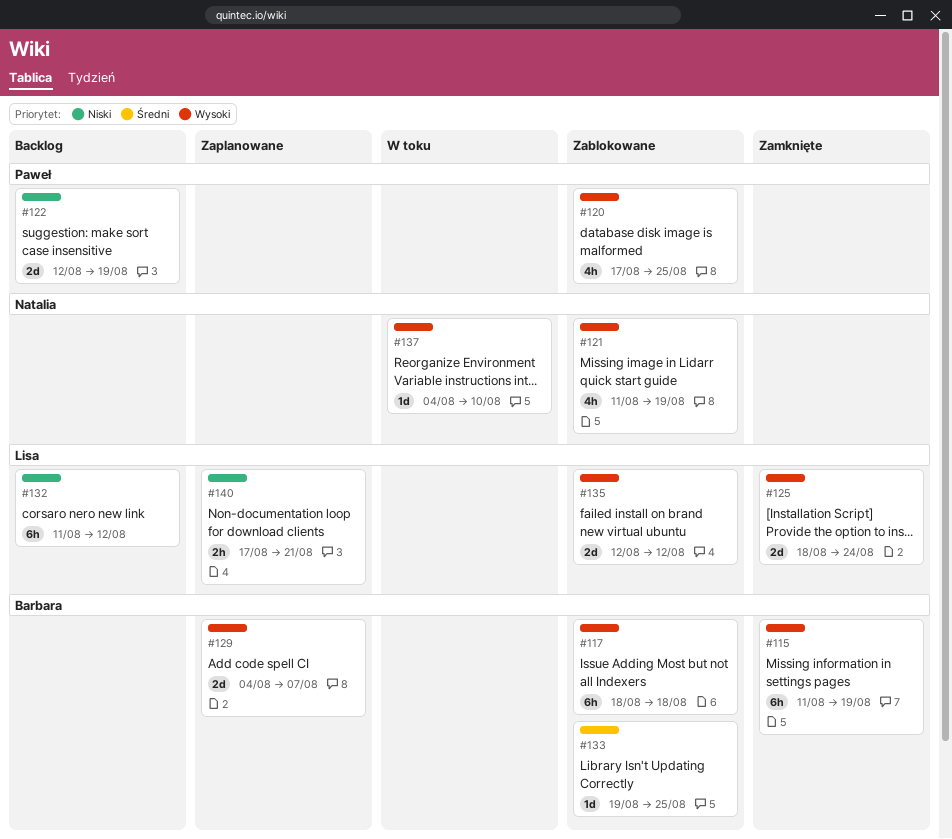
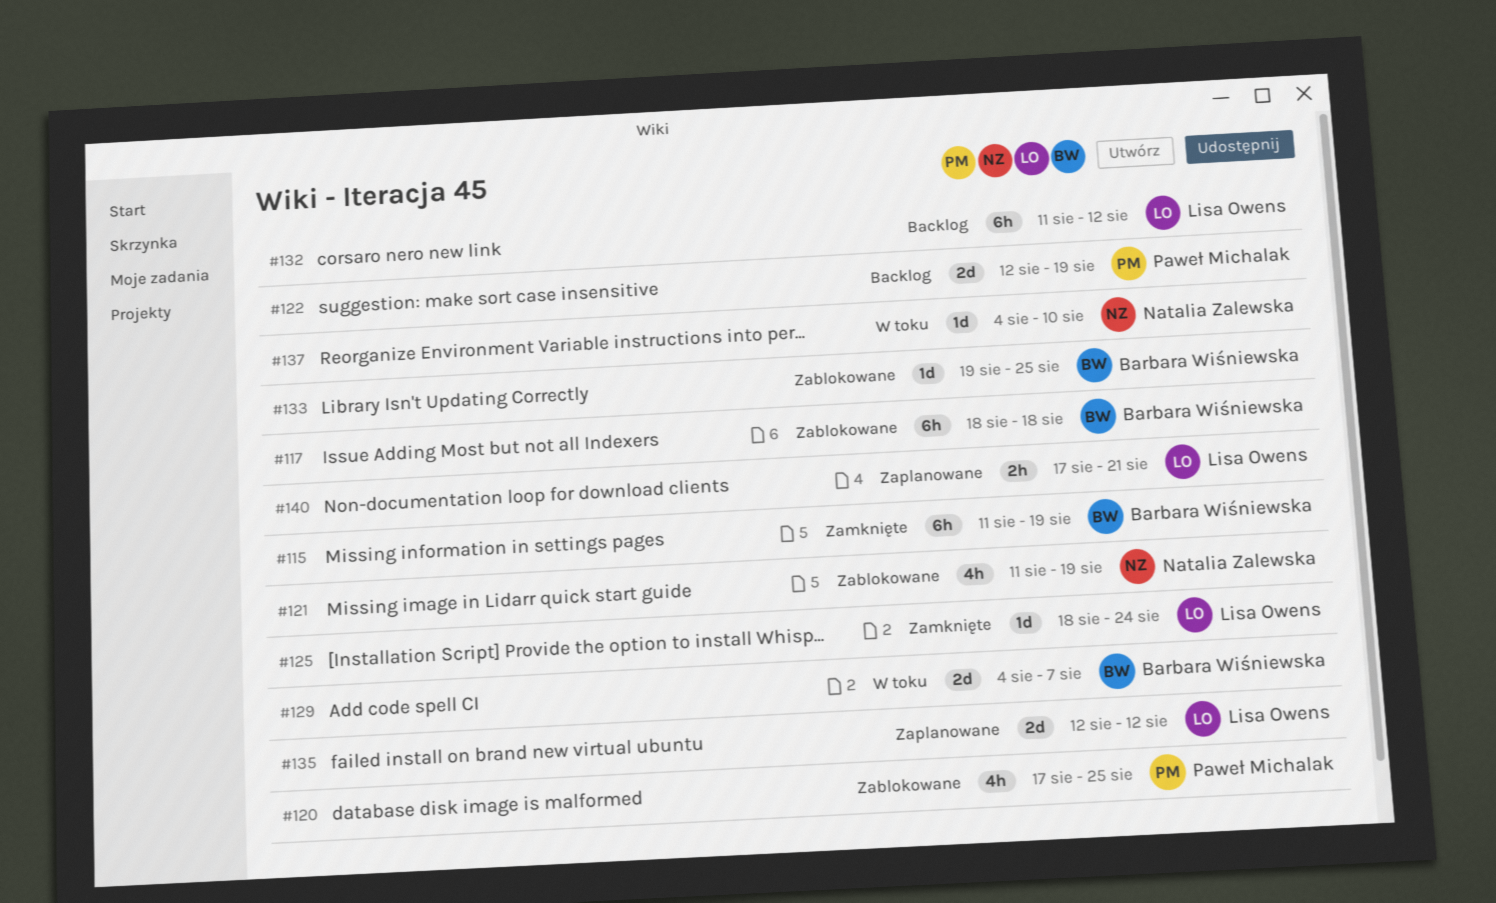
#125, estimate: 2d -> 1d
#129, status: Zaplanowane -> W toku
#135, status: Zablokowane -> Zaplanowane

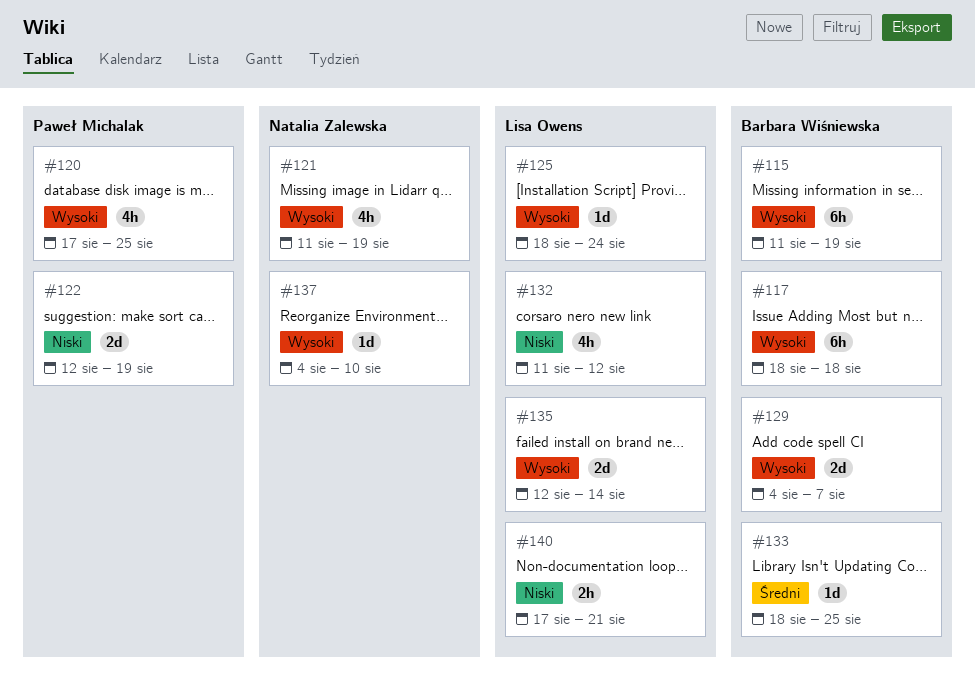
#132, estimate: 6h -> 4h
#133, start: Aug 19 -> Aug 18
#135, due: Aug 12 -> Aug 14

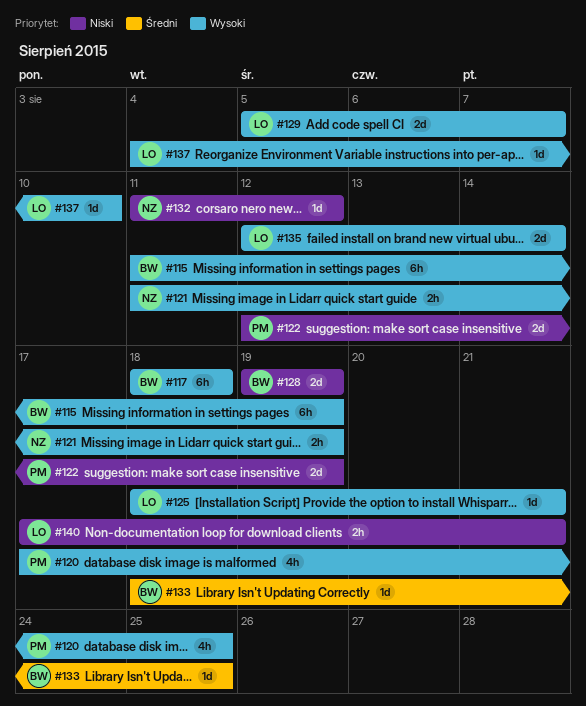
#121, estimate: 4h -> 2h
#125, due: Aug 24 -> Aug 21
#128: none -> present
#129, owner: Barbara Wiśniewska -> Lisa Owens
#129, start: Aug 4 -> Aug 5
#132, owner: Lisa Owens -> Natalia Zalewska
#132, estimate: 4h -> 1d
#137, owner: Natalia Zalewska -> Lisa Owens

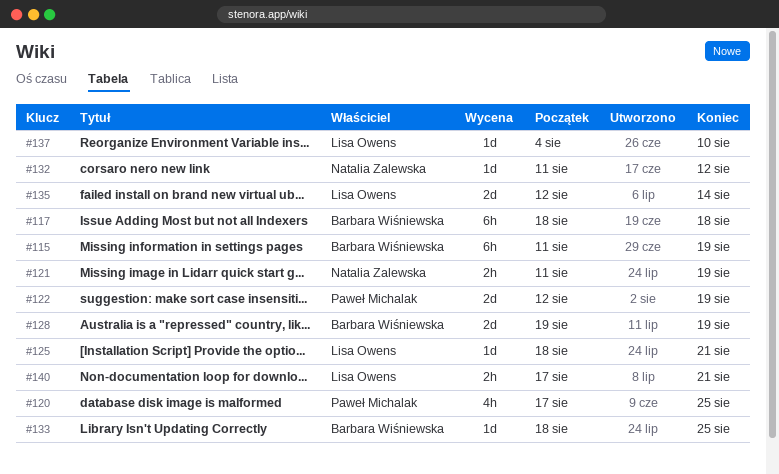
#129: present -> none

